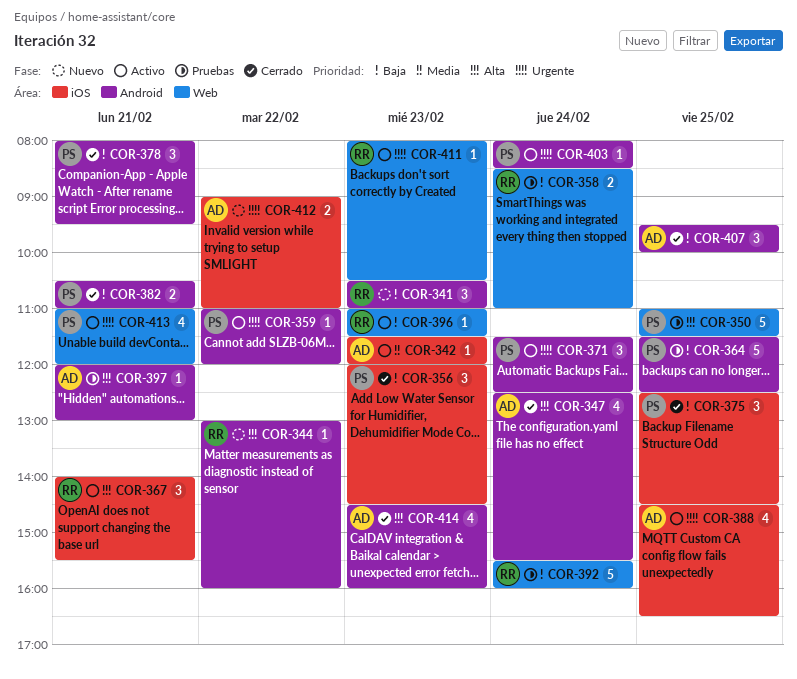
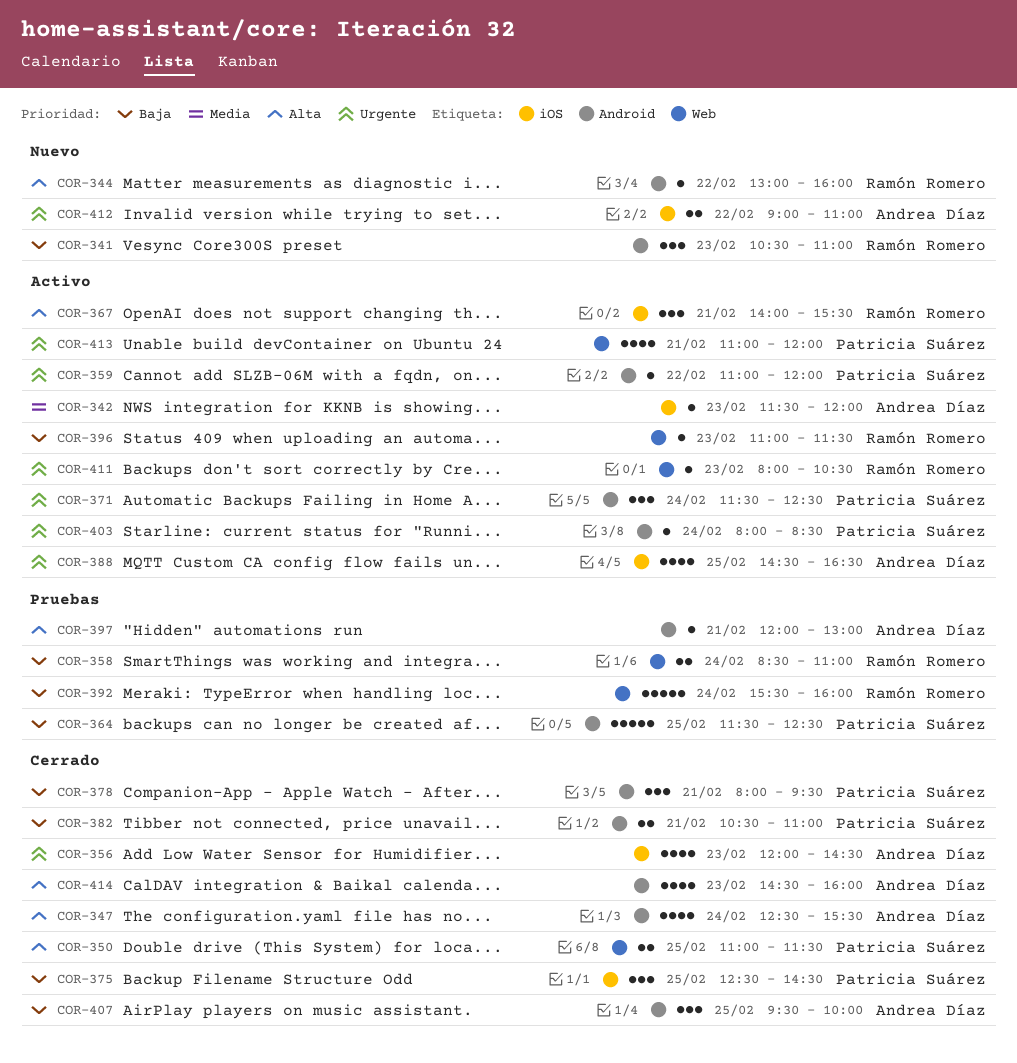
COR-350, status: Pruebas -> Cerrado
COR-350, estimate: 5 -> 2
COR-356, owner: Patricia Suárez -> Andrea Díaz
COR-356, priority: Baja -> Urgente
COR-356, estimate: 3 -> 4

